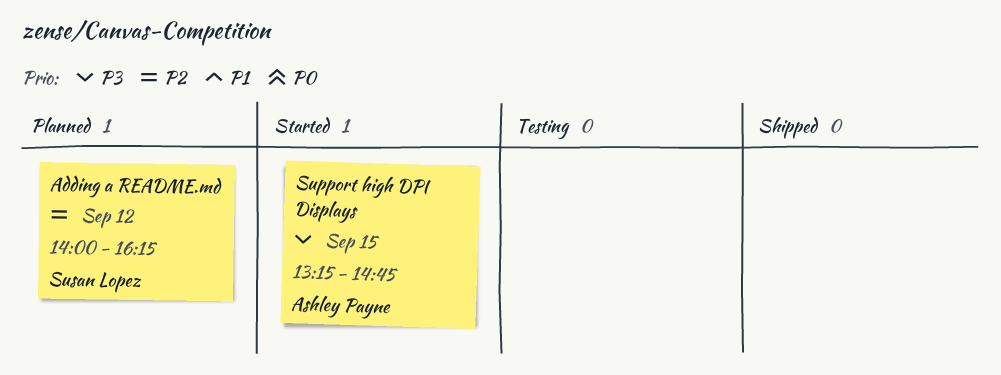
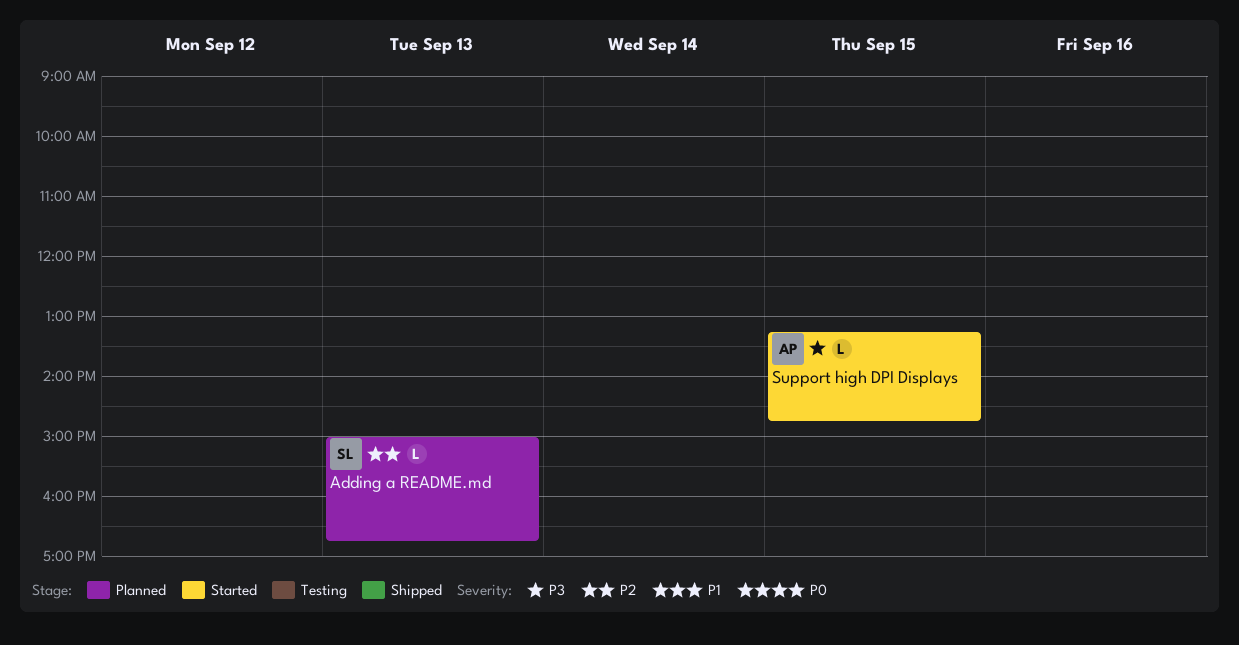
Adding a README.md, day: Sep 12 -> Sep 13
Adding a README.md, begins: 14:00 -> 15:00
Adding a README.md, ends: 16:15 -> 16:45

